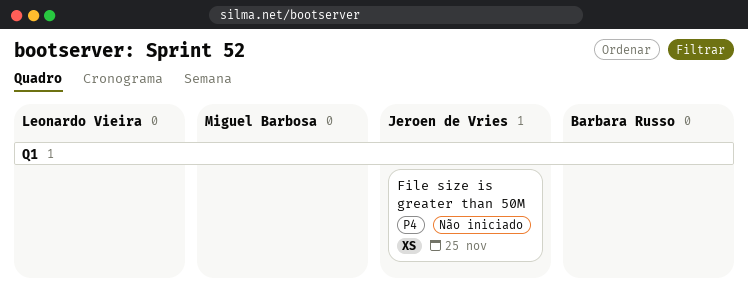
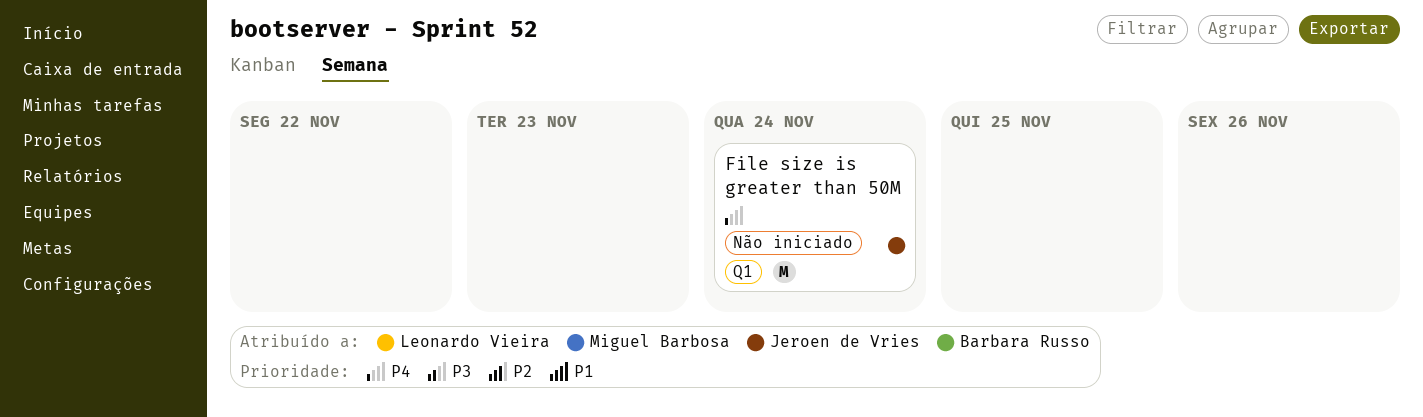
File size is greater than 50M, estimate: XS -> M
File size is greater than 50M, due: Nov 25 -> Nov 24

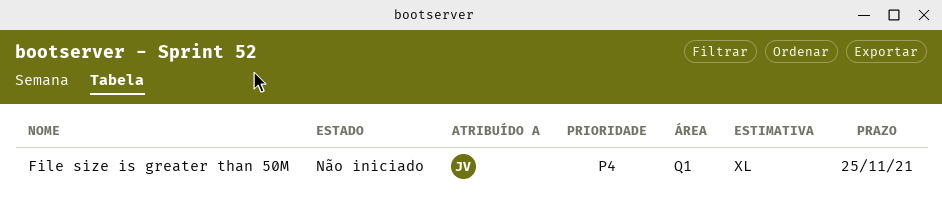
File size is greater than 50M, estimate: M -> XL
File size is greater than 50M, due: Nov 24 -> Nov 25

